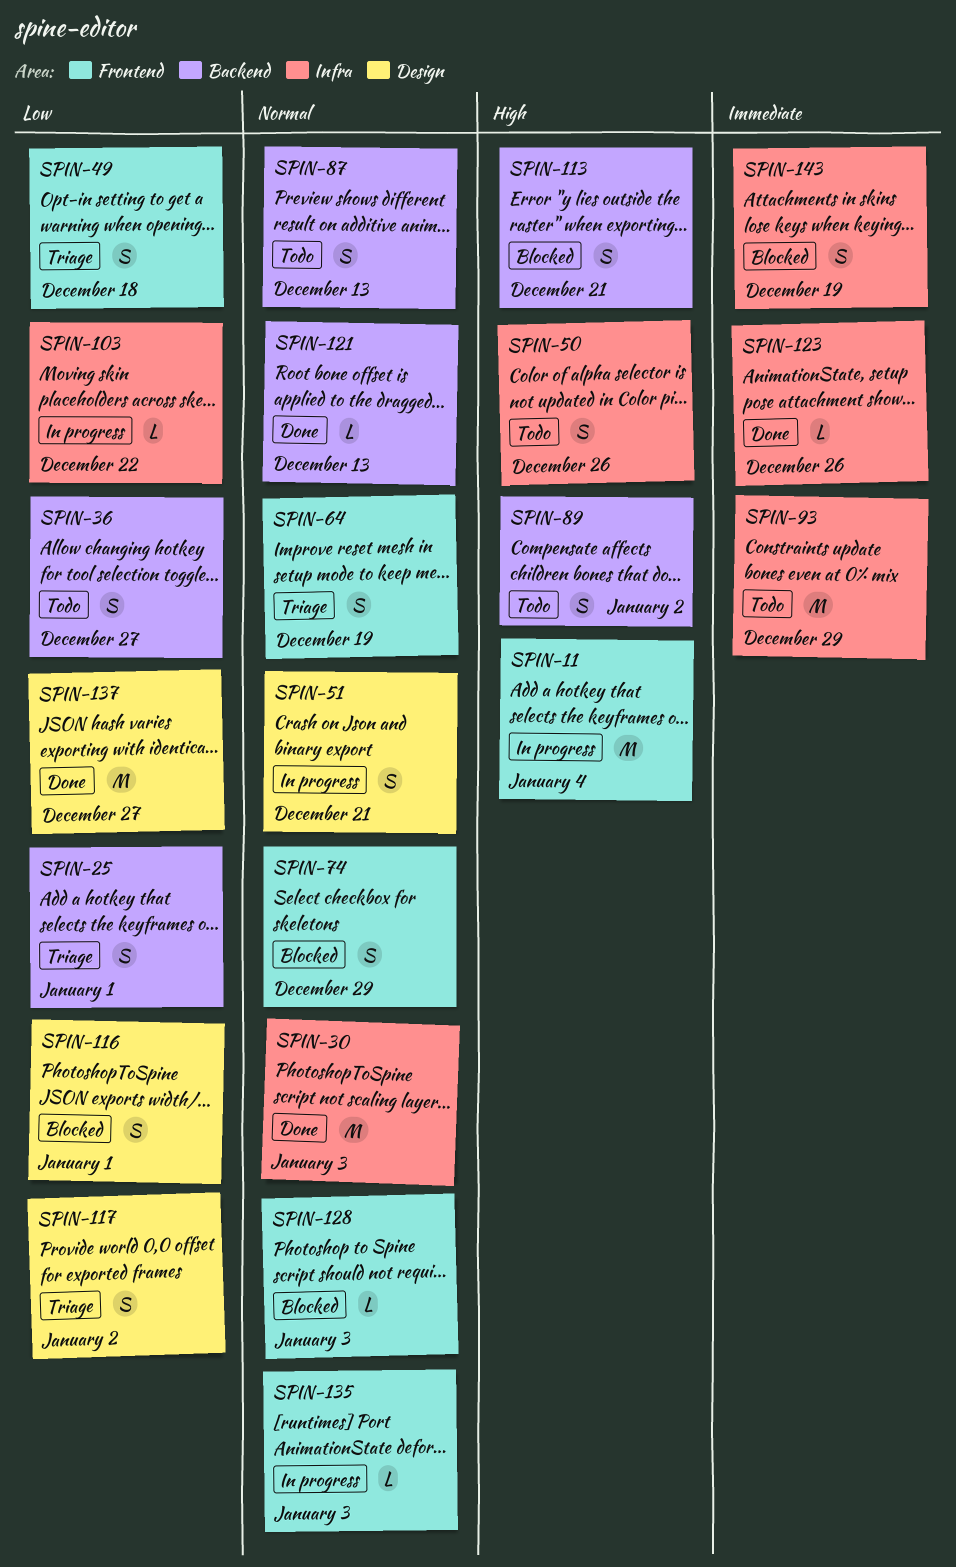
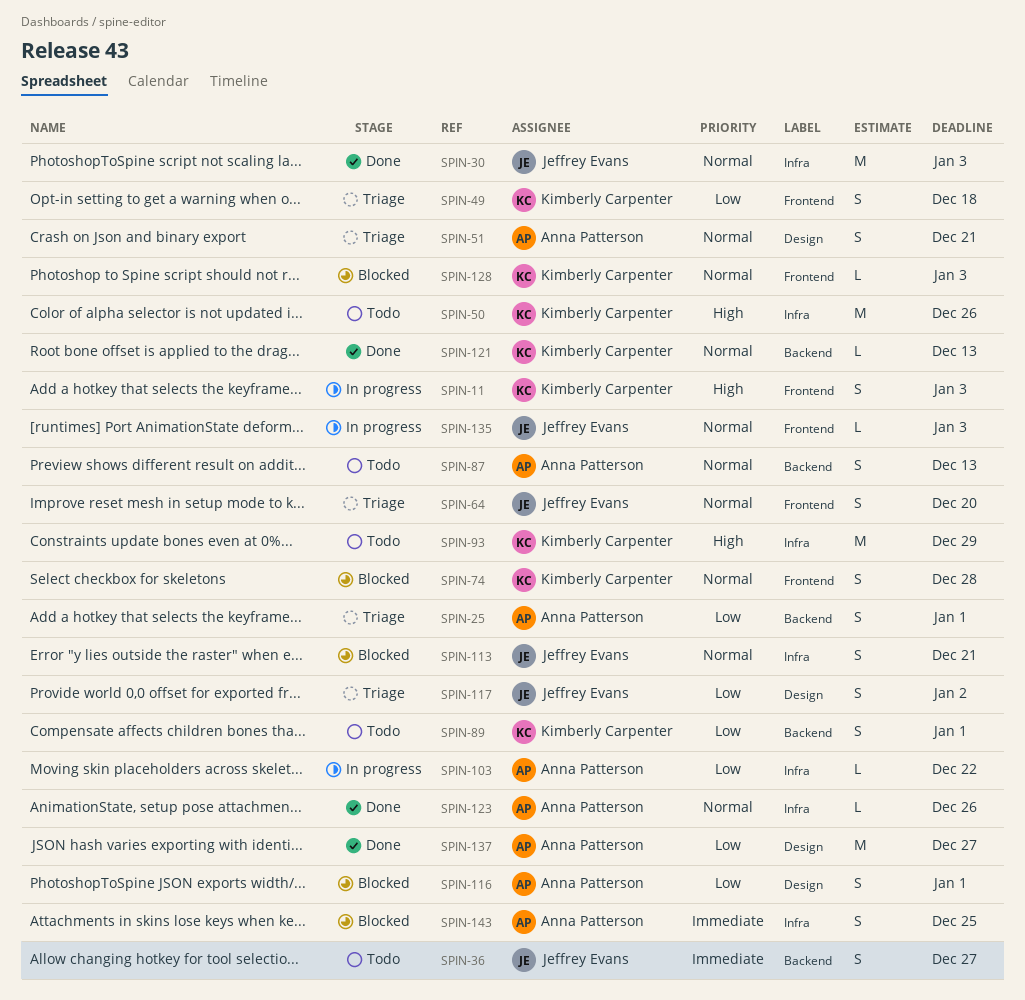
SPIN-11, estimate: M -> S
SPIN-11, due: Jan 4 -> Jan 3
SPIN-36, priority: Low -> Immediate
SPIN-50, estimate: S -> M
SPIN-51, status: In progress -> Triage
SPIN-64, due: Dec 19 -> Dec 20
SPIN-74, due: Dec 29 -> Dec 28
SPIN-89, priority: High -> Low
SPIN-89, due: Jan 2 -> Jan 1
SPIN-93, priority: Immediate -> High
SPIN-113, priority: High -> Normal
SPIN-113, label: Backend -> Infra
SPIN-123, priority: Immediate -> Normal
SPIN-143, due: Dec 19 -> Dec 25

